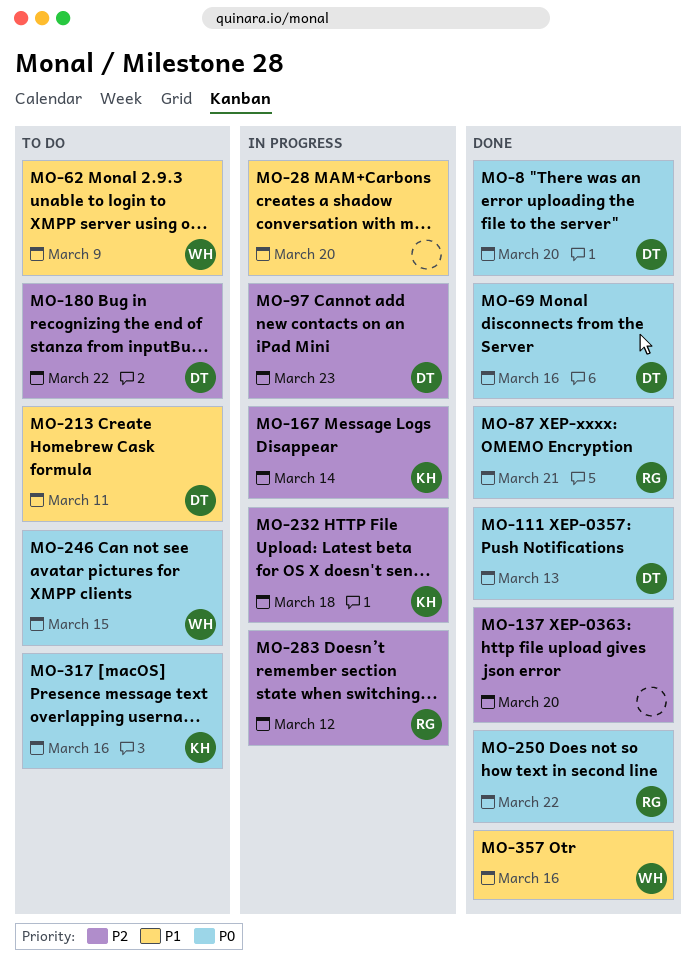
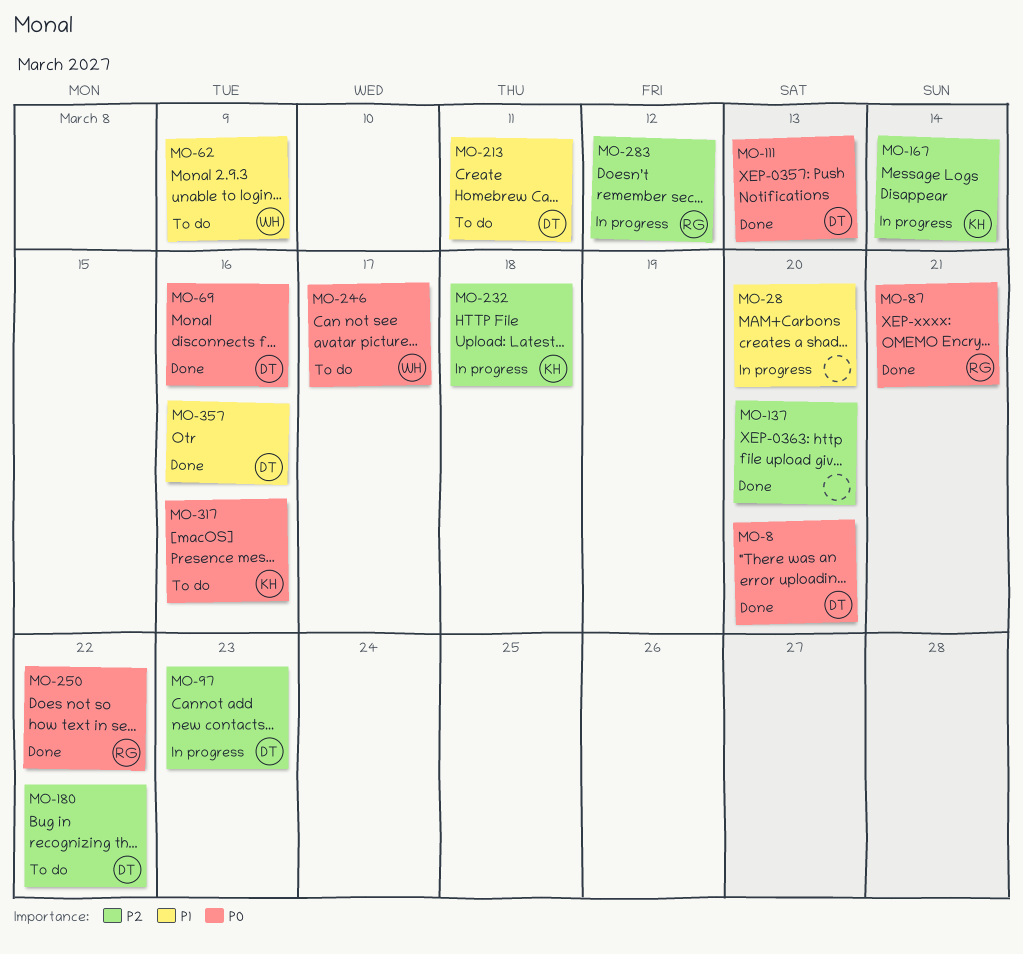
MO-246, due: Mar 15 -> Mar 17
MO-357, owner: WH -> DT

